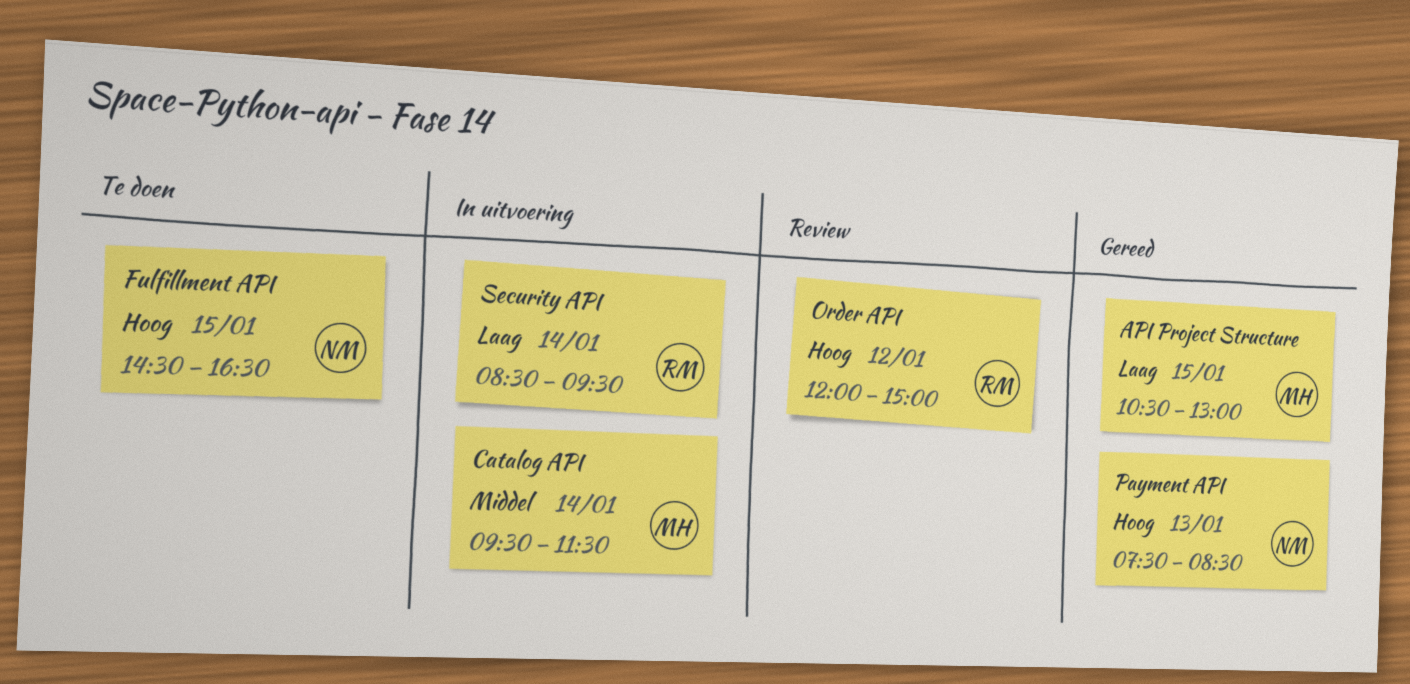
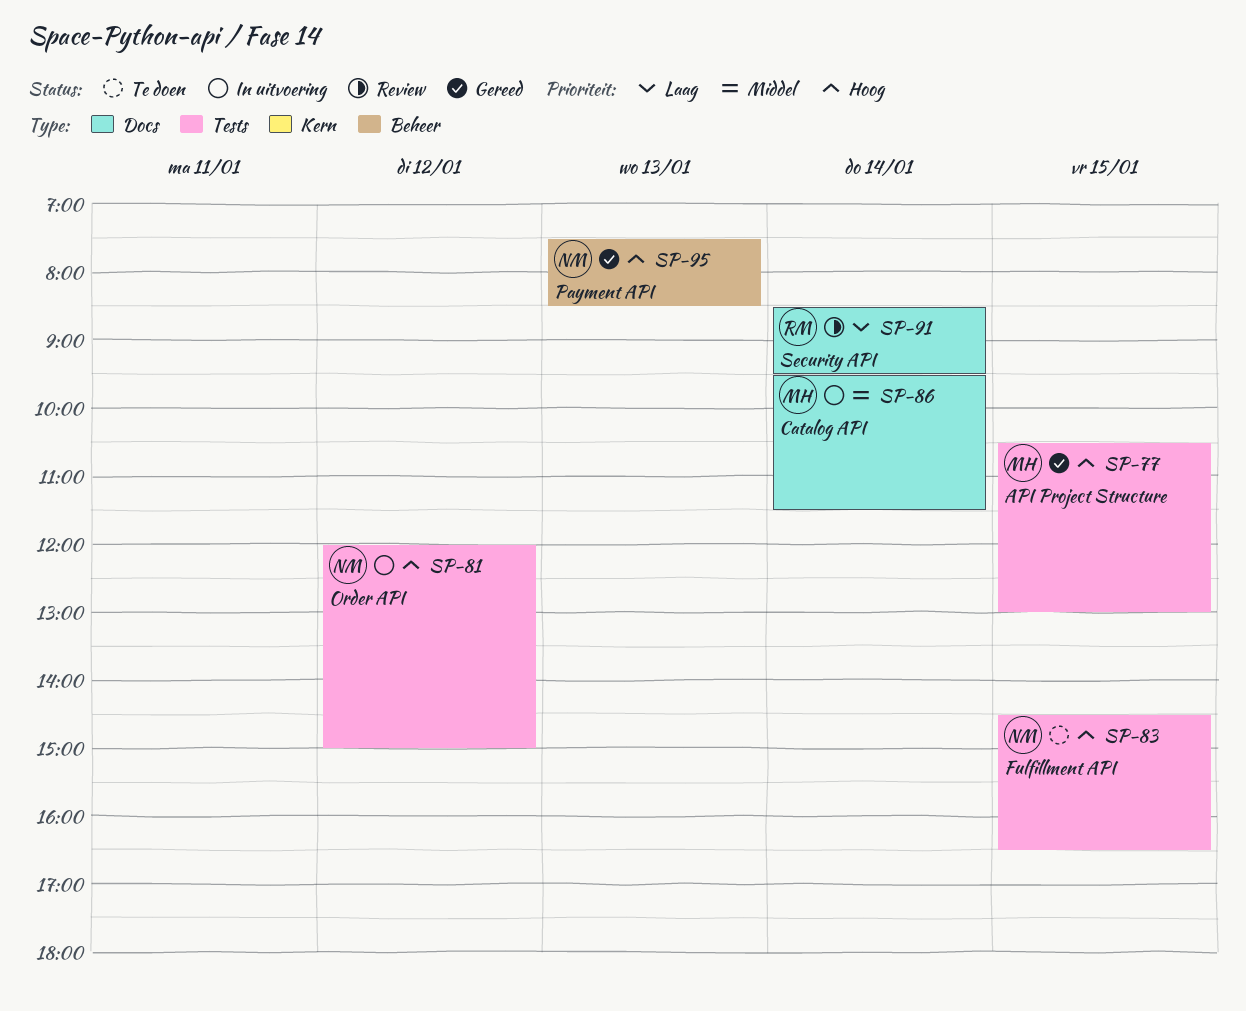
API Project Structure, priority: Laag -> Hoog
Order API, status: Review -> In uitvoering
Order API, owner: RM -> NM
Security API, status: In uitvoering -> Review

